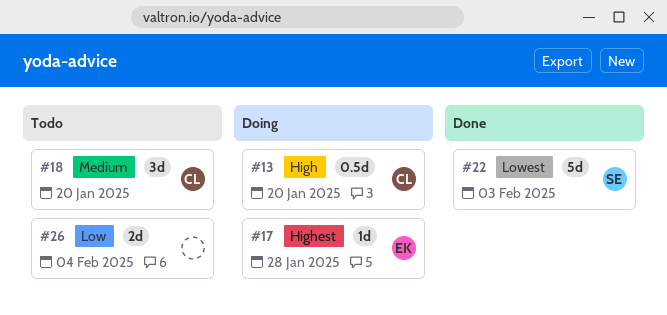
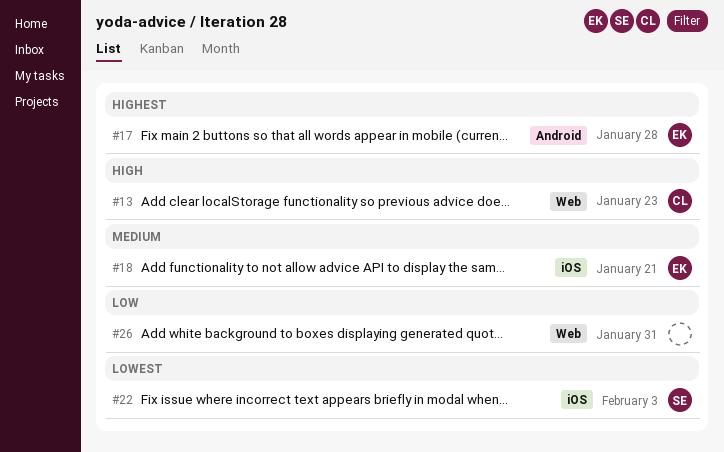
#13, due: Jan 20 -> Jan 23
#18, owner: CL -> EK
#18, due: Jan 20 -> Jan 21
#26, due: Feb 4 -> Jan 31

